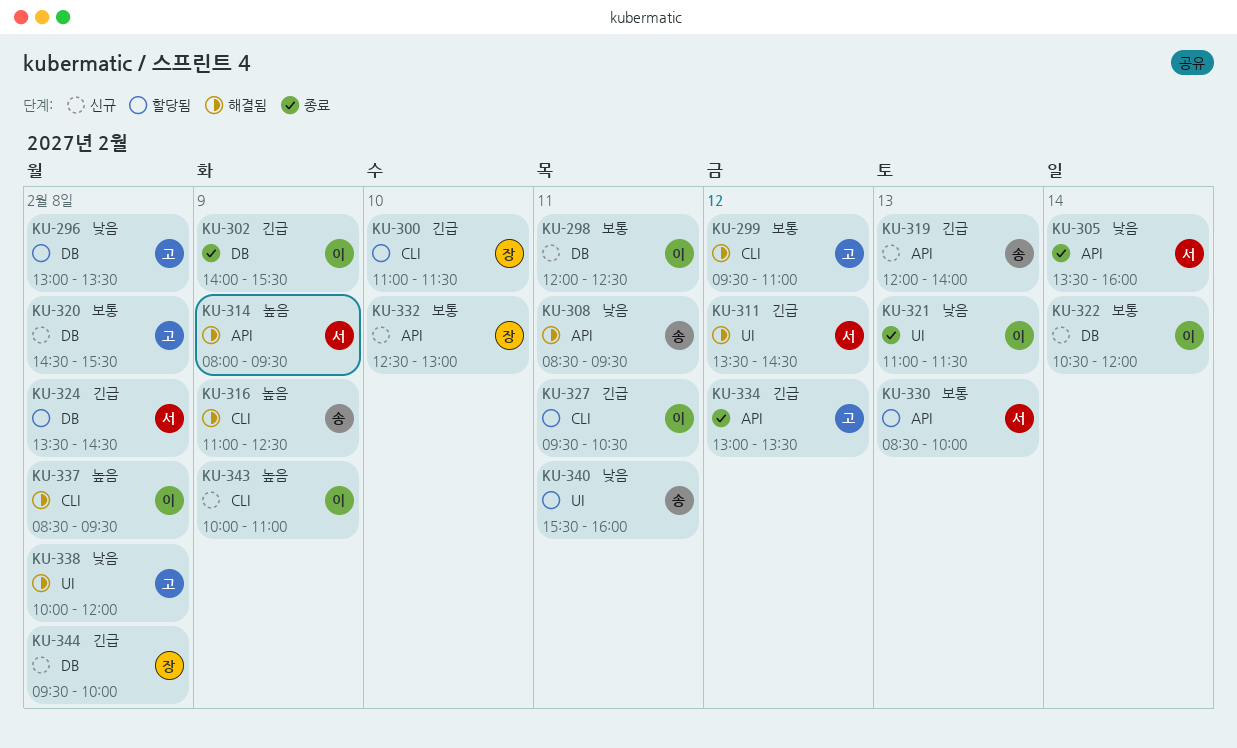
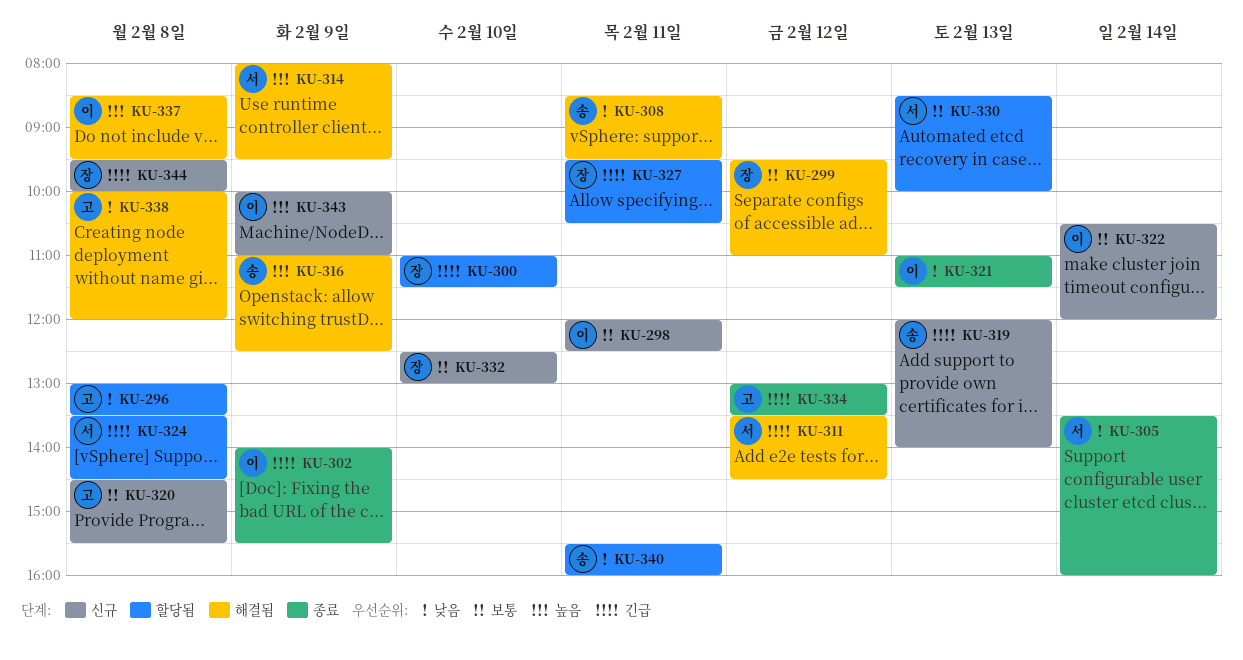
KU-299, owner: 고 -> 장
KU-327, owner: 이 -> 장

